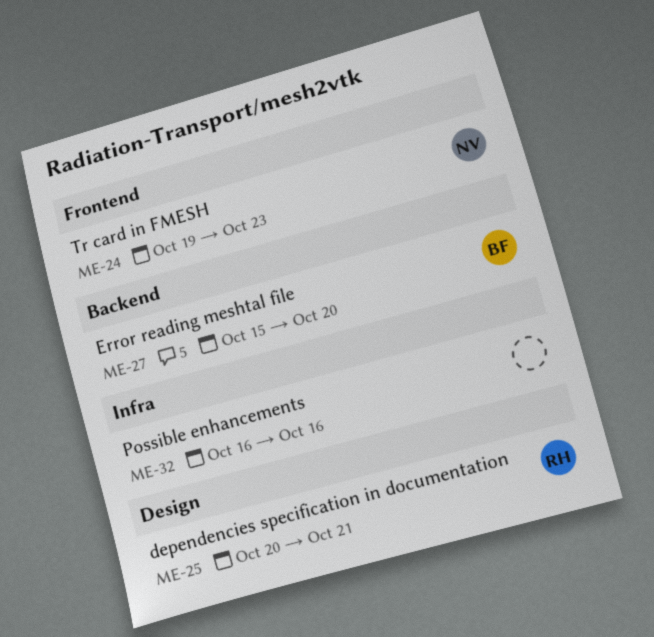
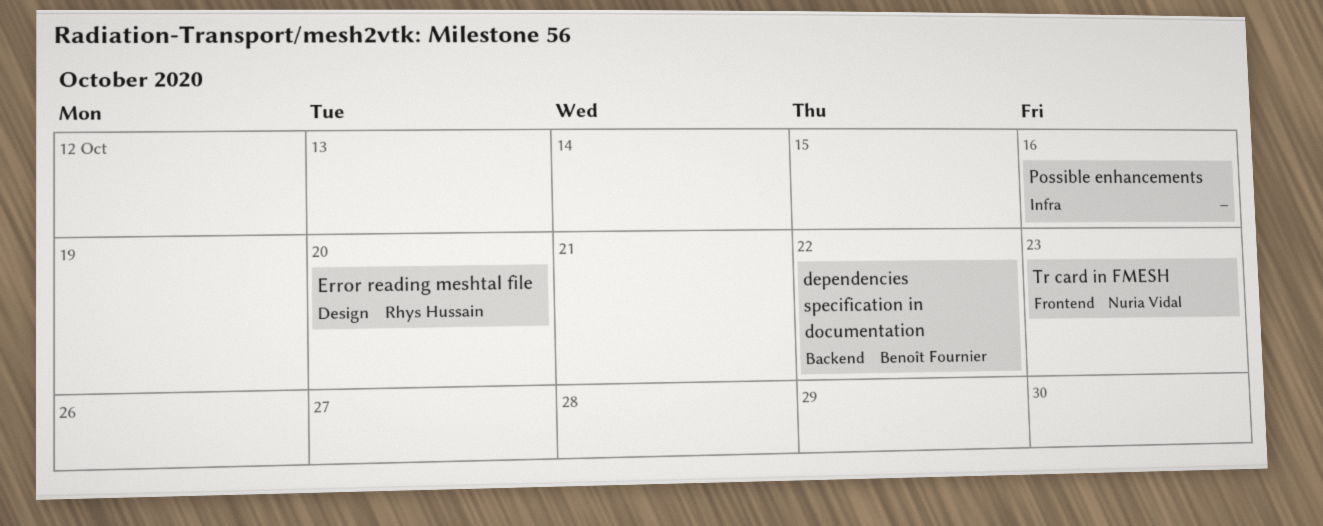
dependencies specification in documentation, owner: Rhys Hussain -> Benoît Fournier
dependencies specification in documentation, label: Design -> Backend
dependencies specification in documentation, due: Oct 21 -> Oct 22
Error reading meshtal file, owner: Benoît Fournier -> Rhys Hussain
Error reading meshtal file, label: Backend -> Design

